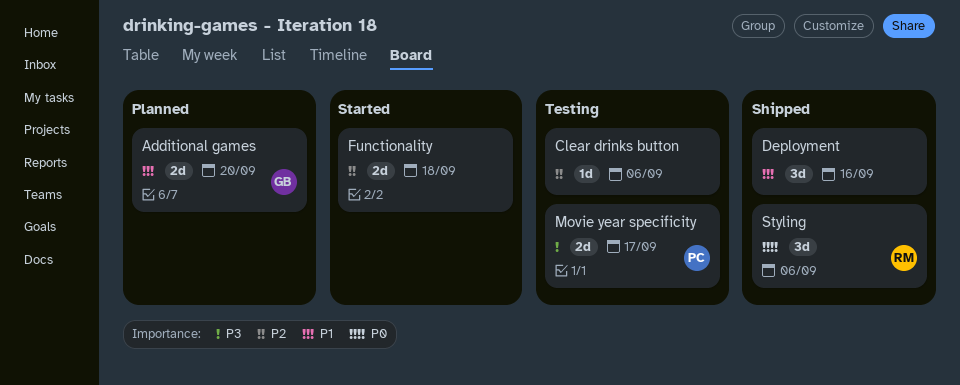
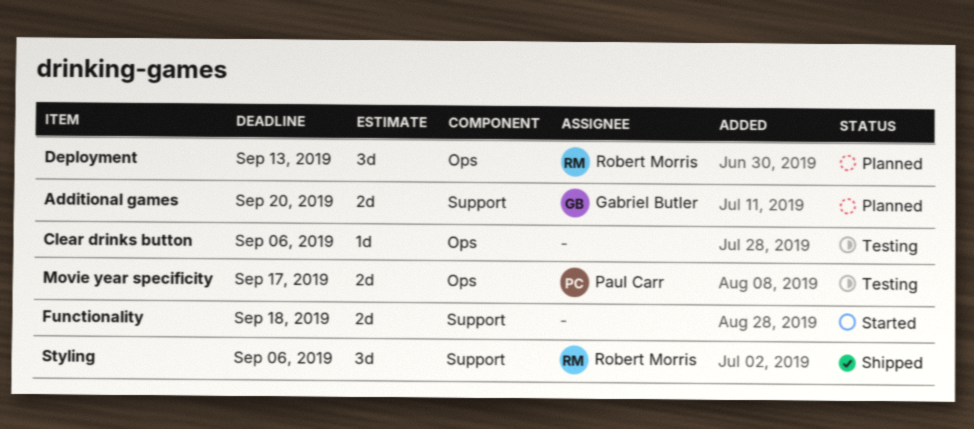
Deployment, status: Shipped -> Planned
Deployment, owner: none -> Robert Morris
Deployment, due: Sep 16 -> Sep 13

